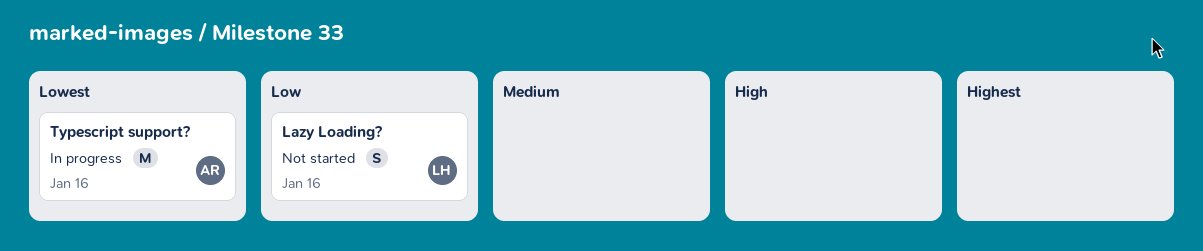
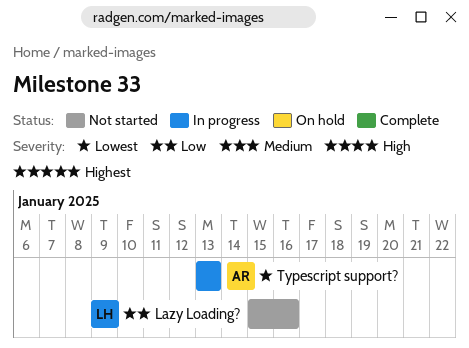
Typescript support?, due: Jan 16 -> Jan 13

